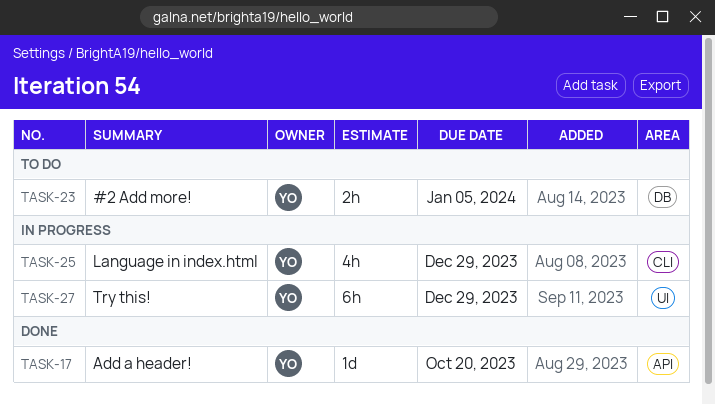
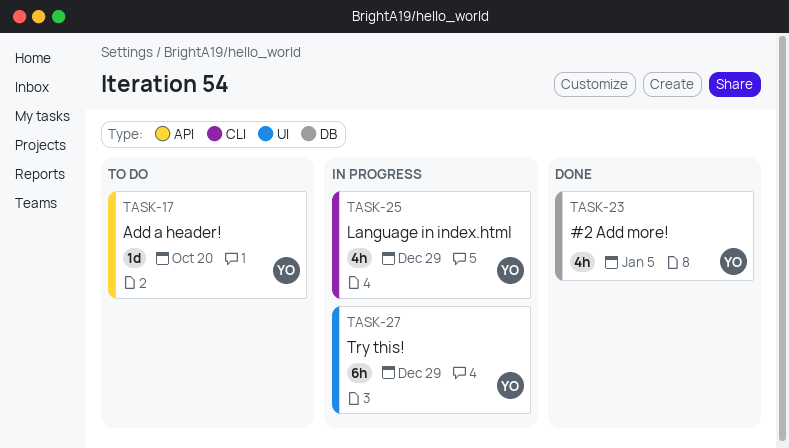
TASK-17, status: Done -> To do
TASK-23, status: To do -> Done
TASK-23, estimate: 2h -> 4h

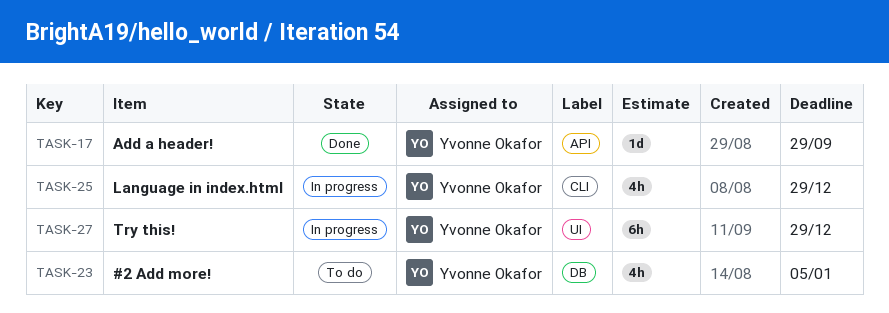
TASK-17, status: To do -> Done
TASK-17, due: Oct 20 -> Sep 29
TASK-23, status: Done -> To do

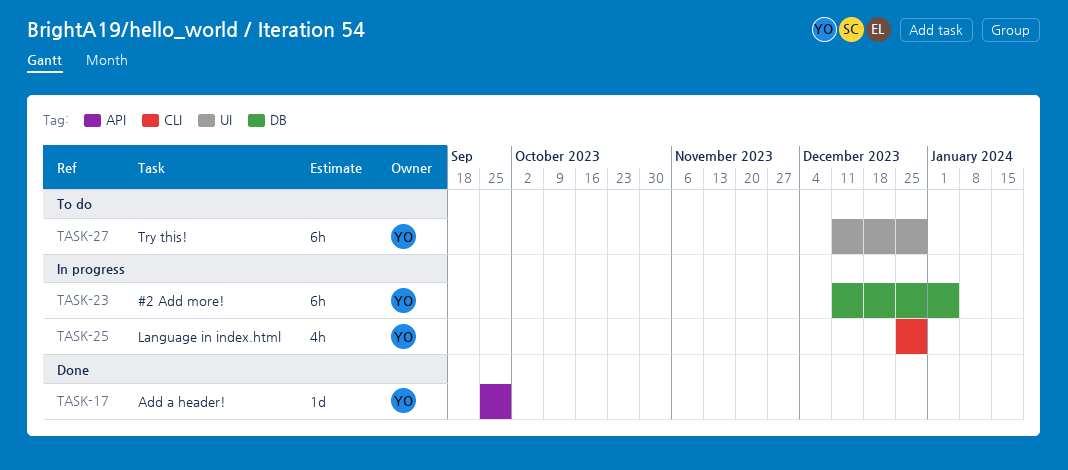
TASK-23, status: To do -> In progress
TASK-23, estimate: 4h -> 6h
TASK-27, status: In progress -> To do

